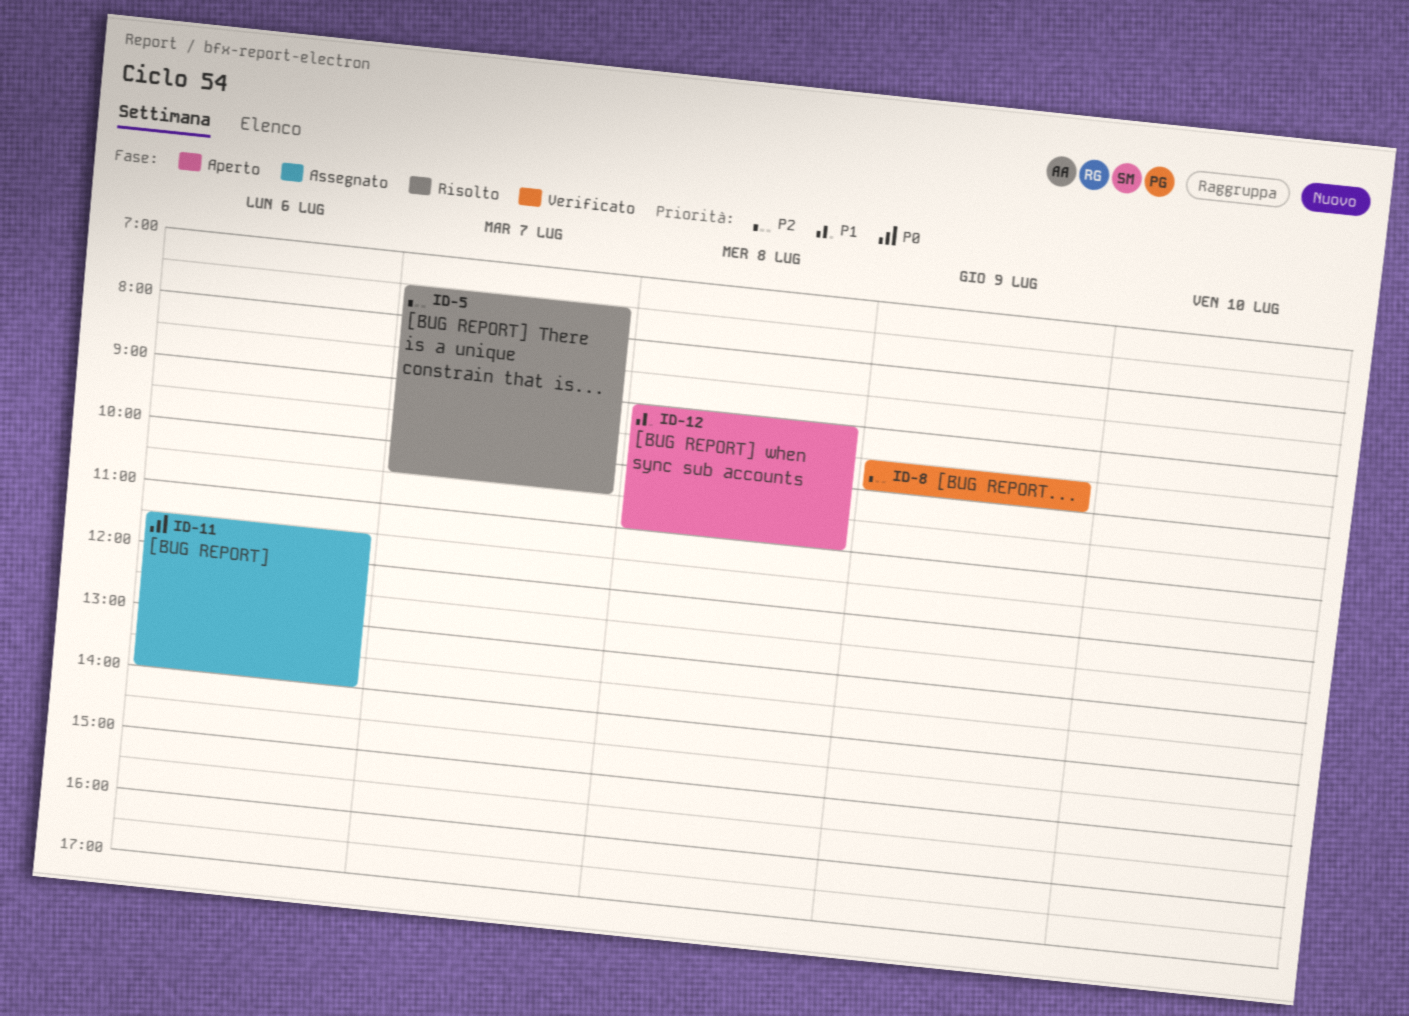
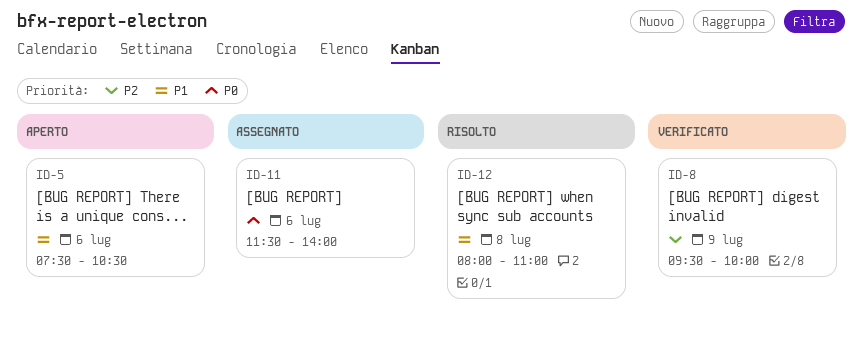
ID-5, status: Risolto -> Aperto
ID-5, priority: P2 -> P1
ID-5, day: Jul 7 -> Jul 6
ID-12, status: Aperto -> Risolto
ID-12, begins: 09:00 -> 08:00

